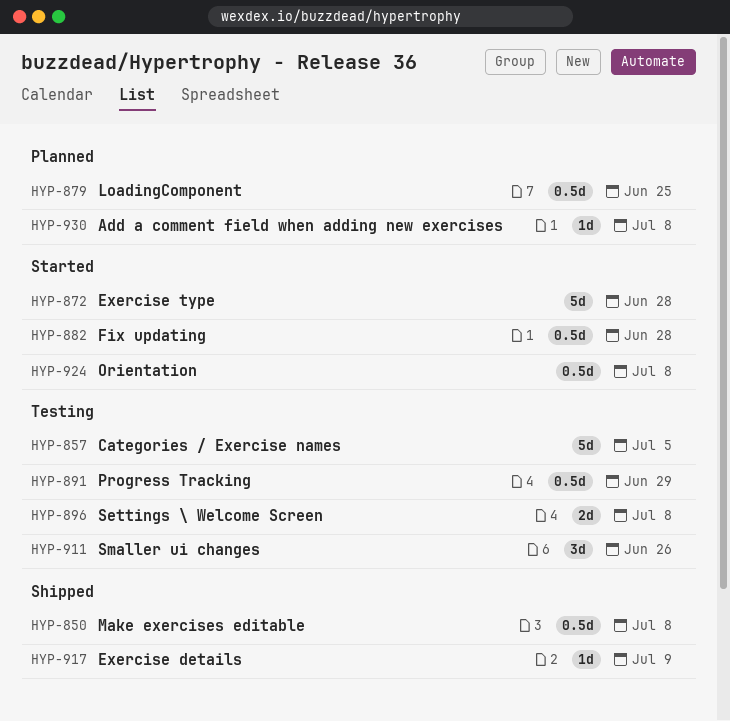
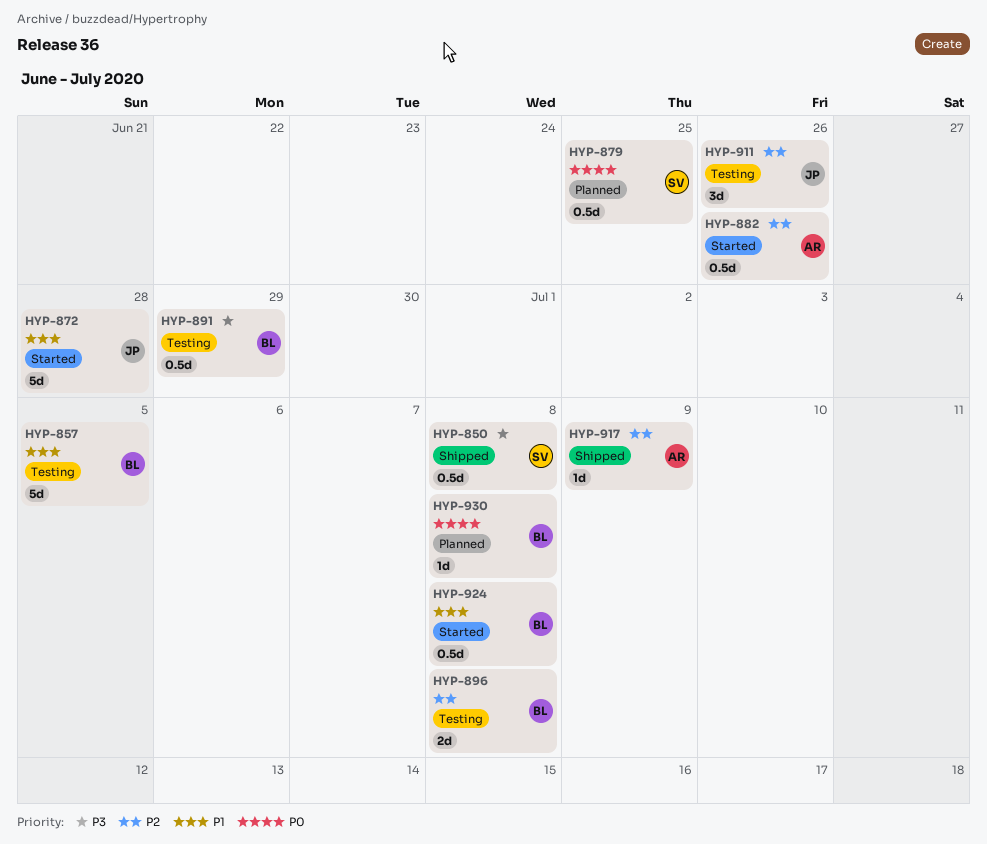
HYP-882, due: Jun 28 -> Jun 26

